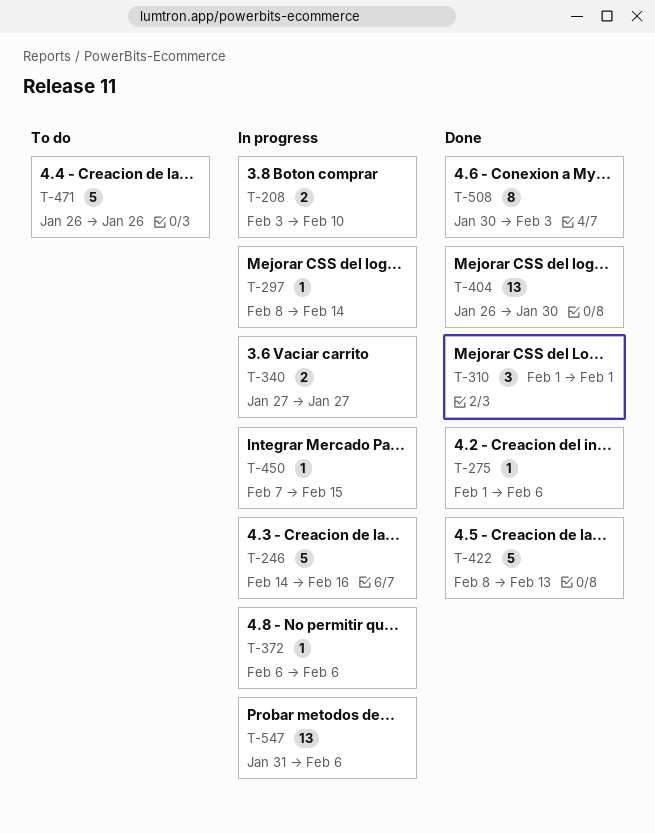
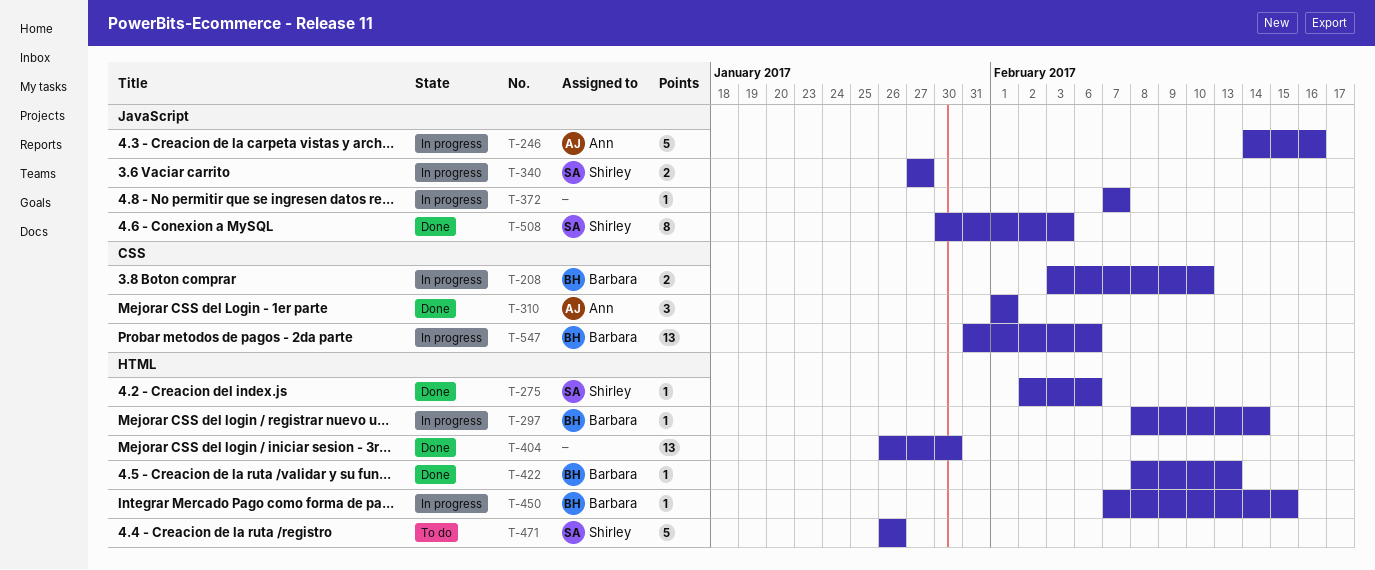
T-275, start: Feb 1 -> Feb 2
T-372, start: Feb 6 -> Feb 7
T-372, due: Feb 6 -> Feb 7
T-422, estimate: 5 -> 1

